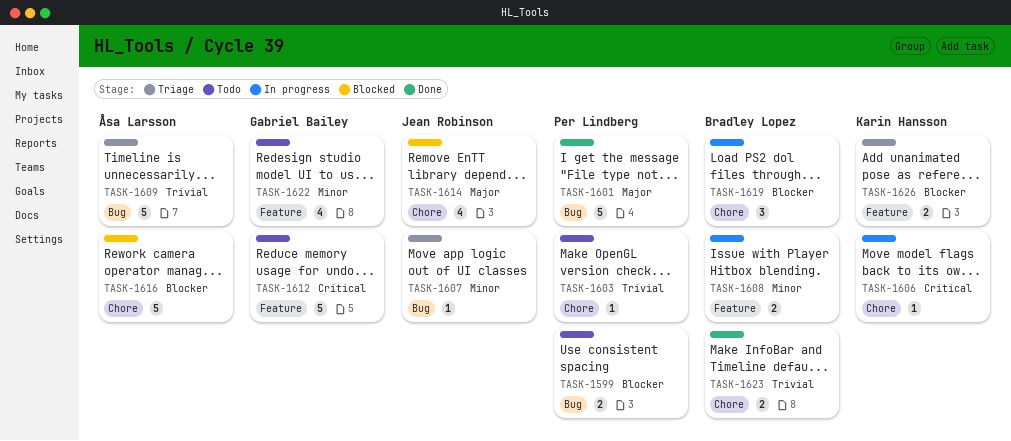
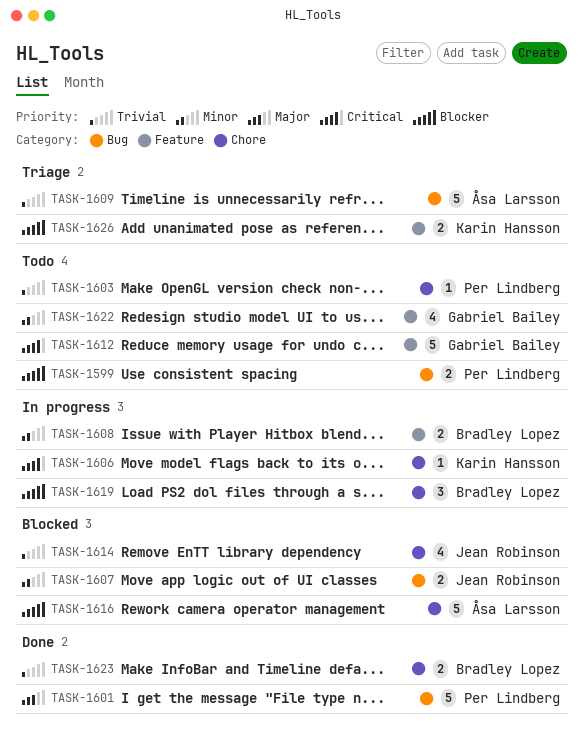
TASK-1607, status: Triage -> Blocked
TASK-1607, estimate: 1 -> 2
TASK-1614, priority: Major -> Trivial

